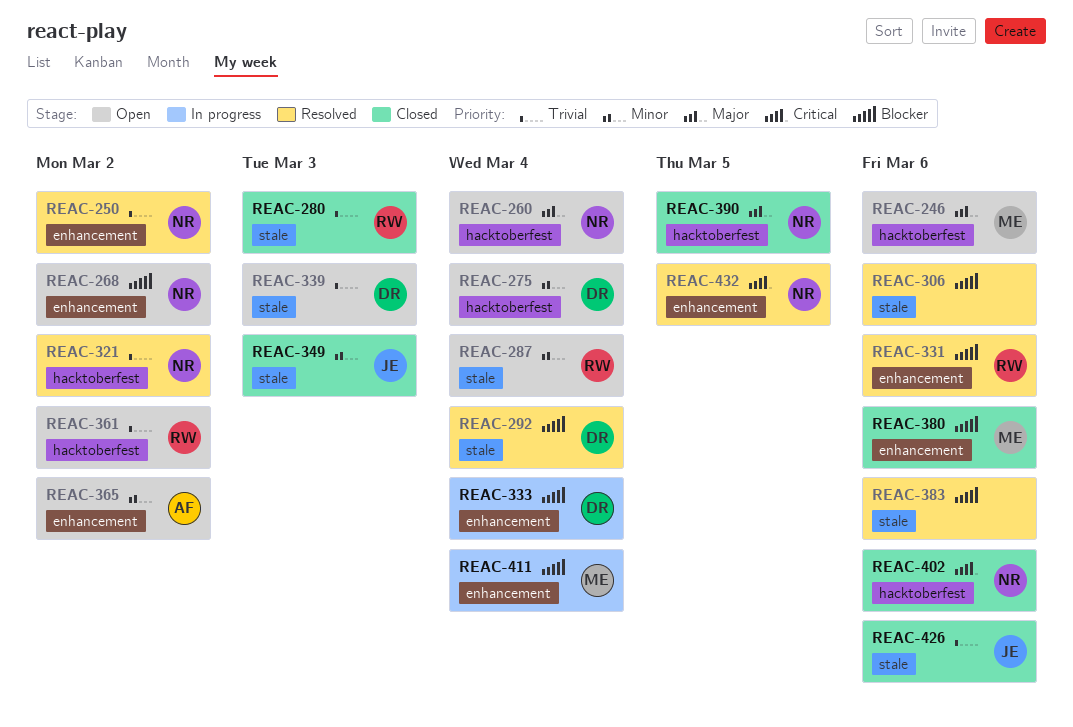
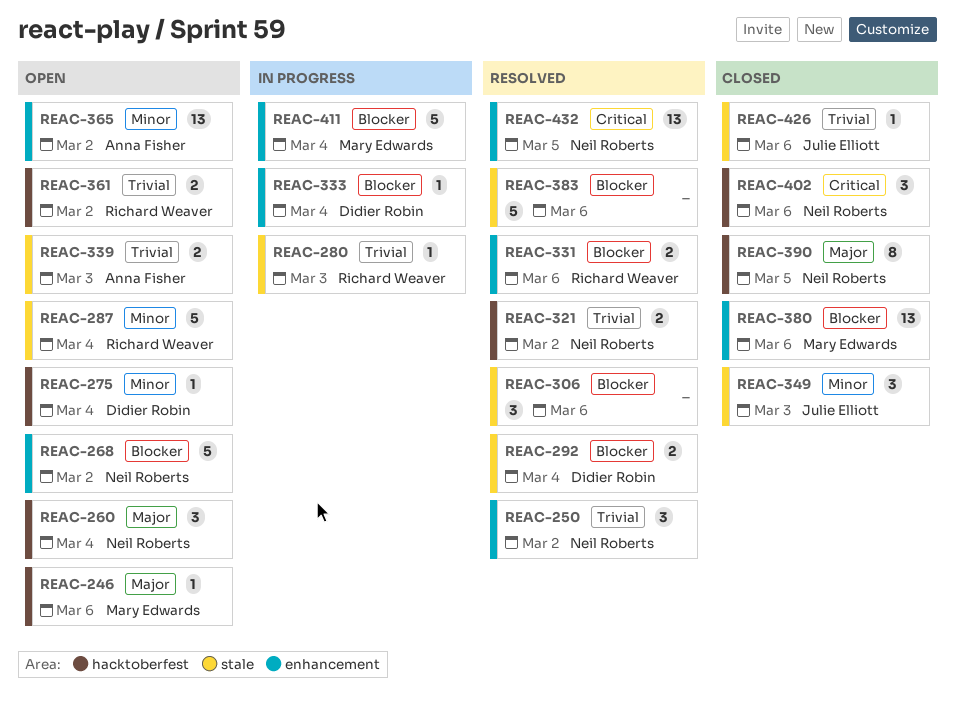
REAC-280, status: Closed -> In progress
REAC-339, owner: Didier Robin -> Anna Fisher

